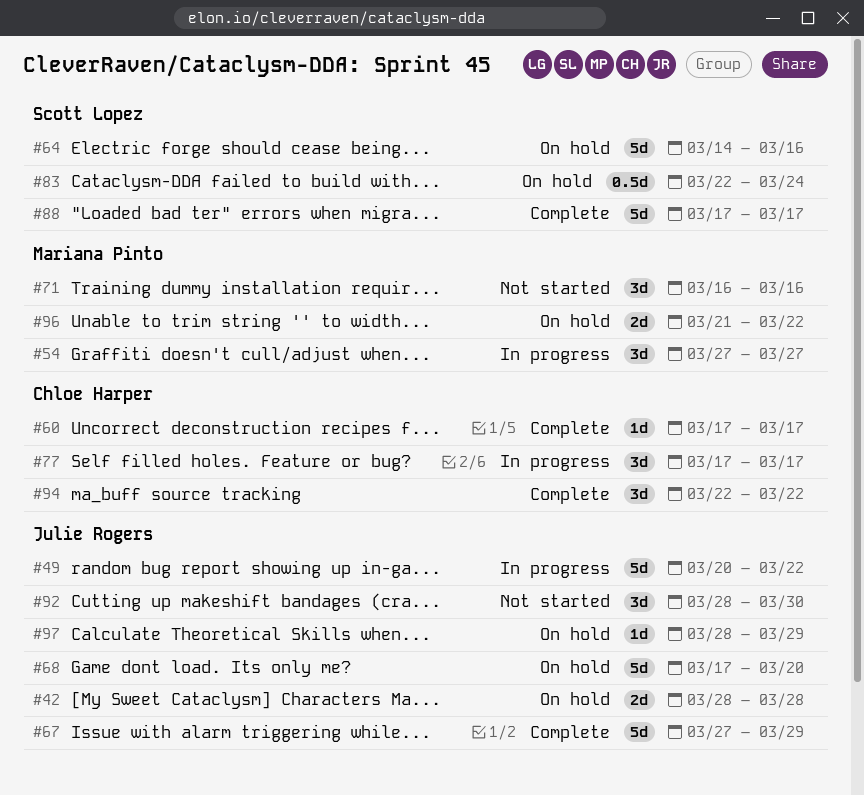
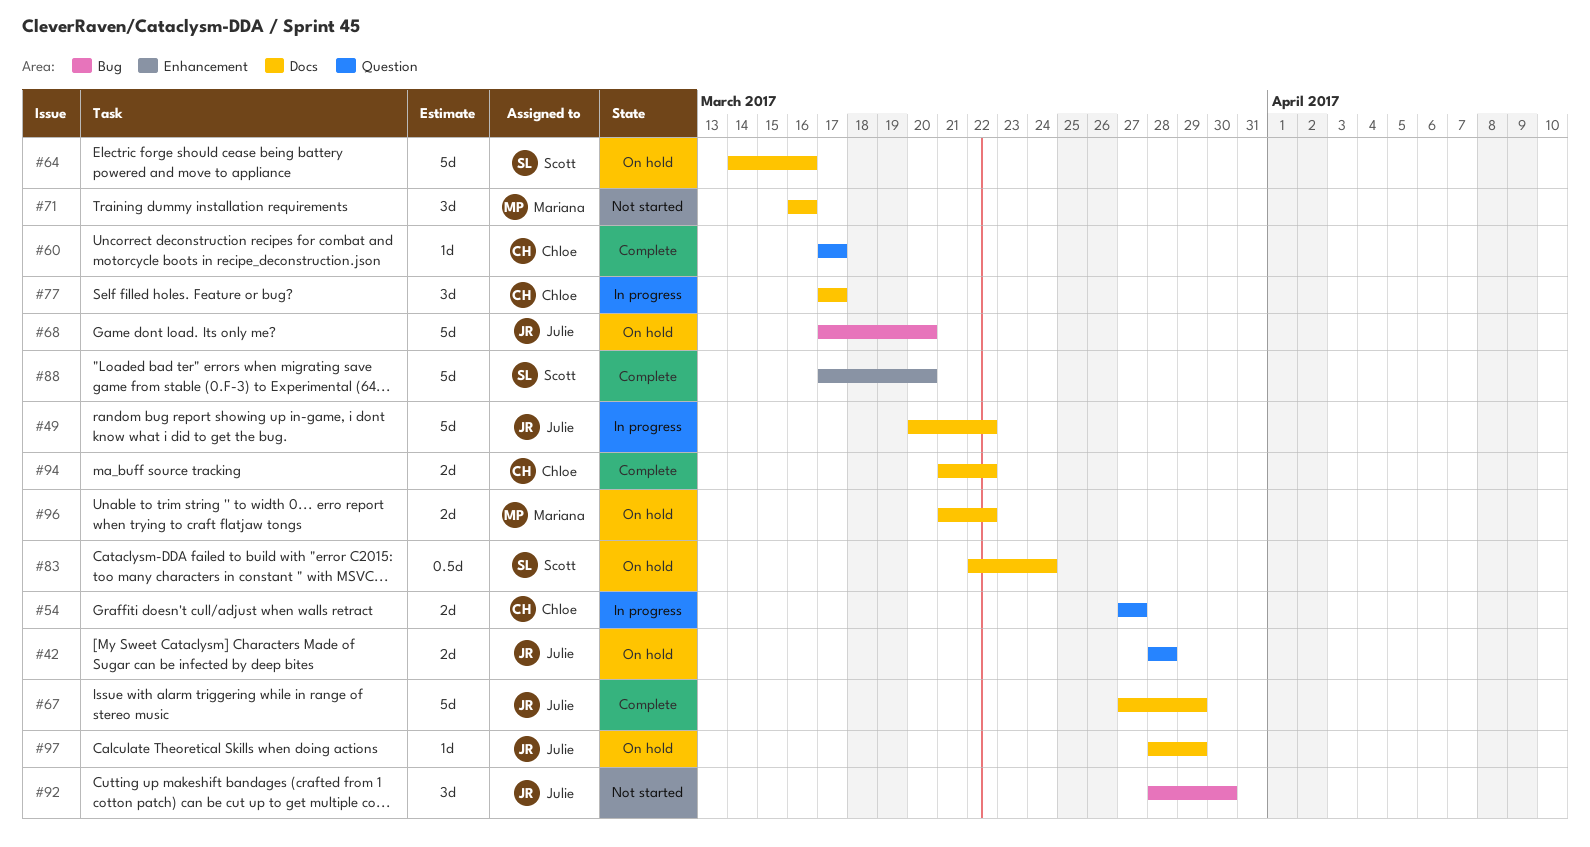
#54, owner: Mariana Pinto -> Chloe Harper
#54, estimate: 3d -> 2d
#88, due: Mar 17 -> Mar 20
#94, estimate: 3d -> 2d
#94, start: Mar 22 -> Mar 21

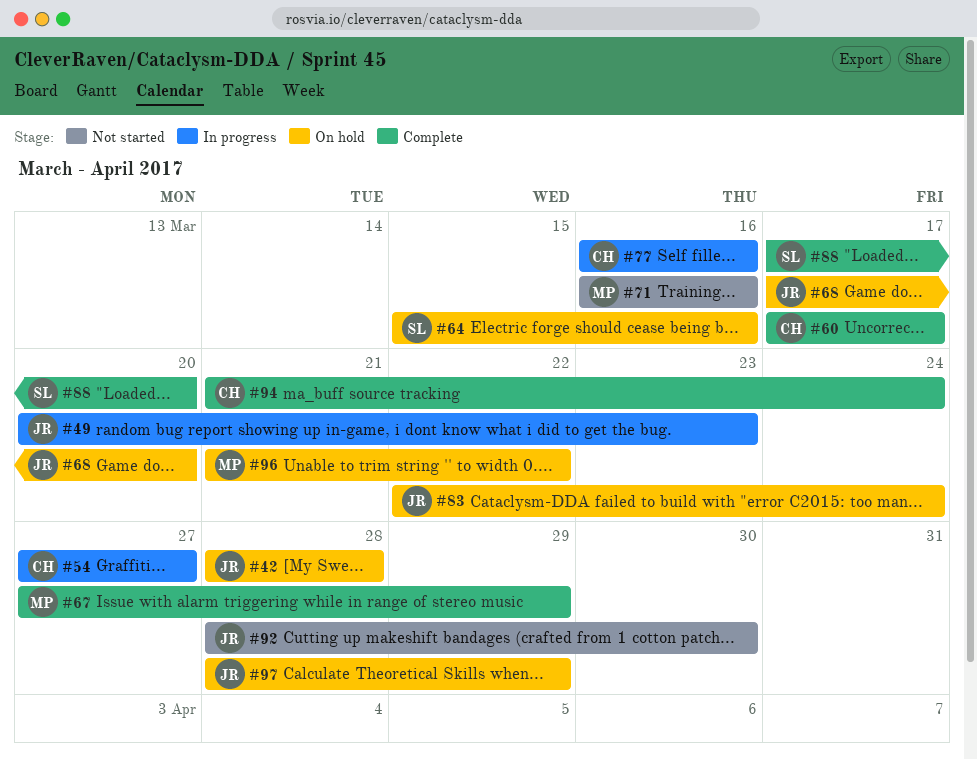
#49, due: Mar 22 -> Mar 23
#64, start: Mar 14 -> Mar 15
#67, owner: Julie -> Mariana
#77, start: Mar 17 -> Mar 16
#77, due: Mar 17 -> Mar 16
#83, owner: Scott -> Julie
#94, due: Mar 22 -> Mar 24

